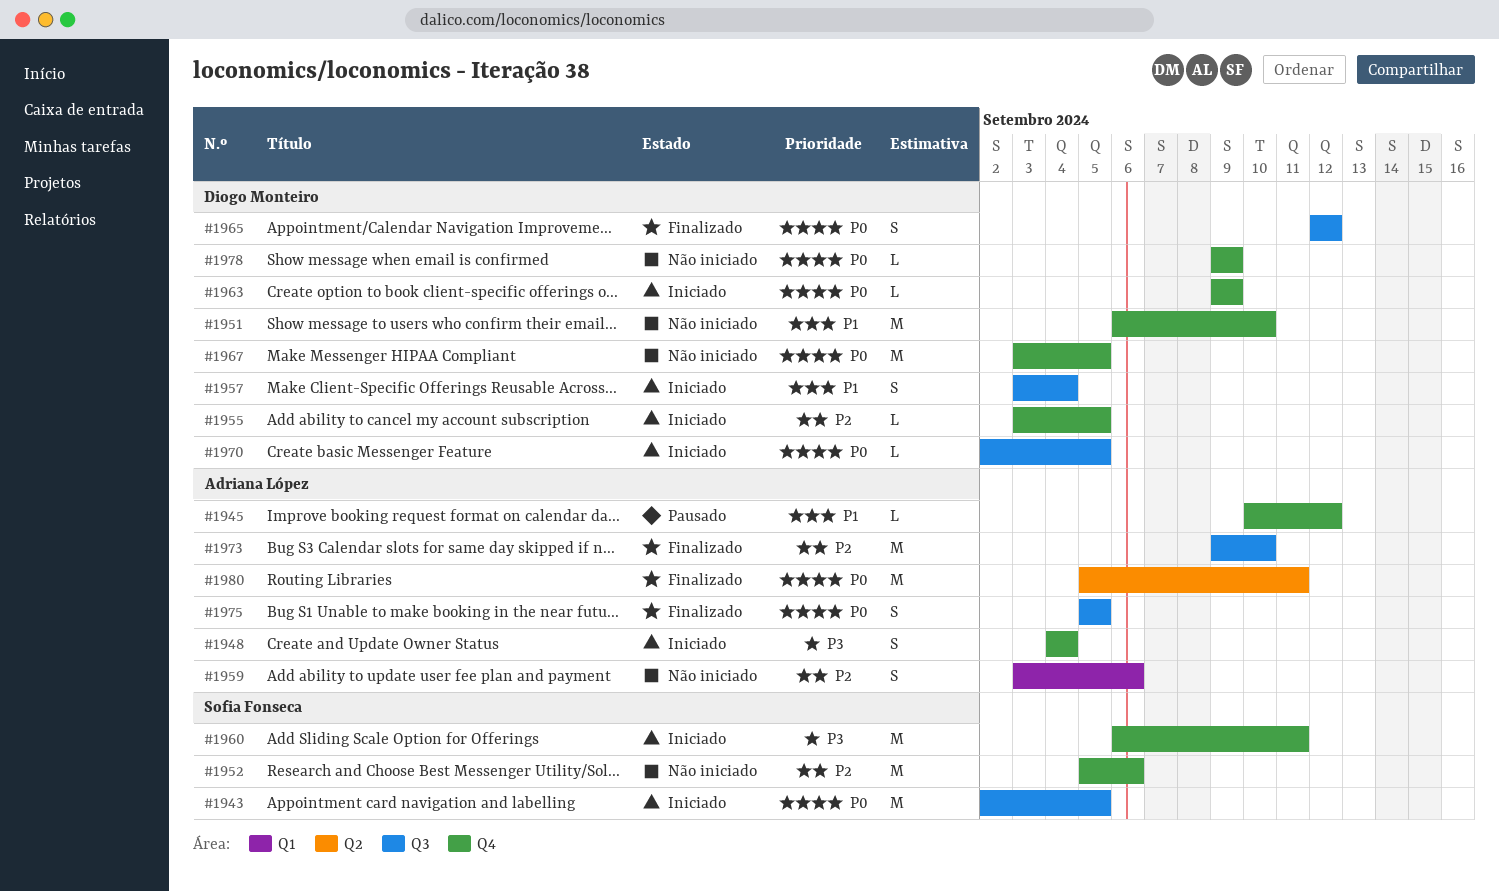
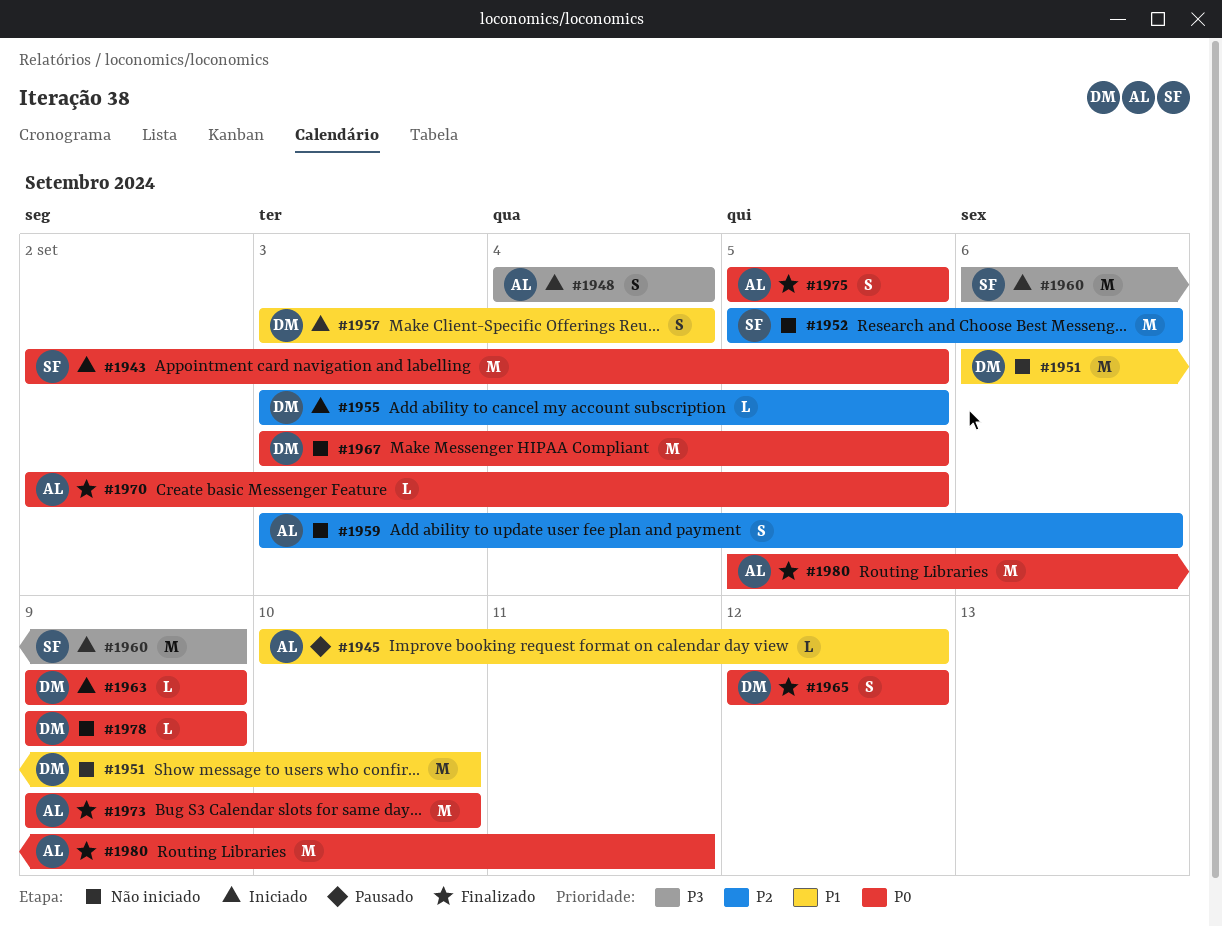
#1960, due: Sep 11 -> Sep 9
#1970, status: Iniciado -> Finalizado
#1970, owner: Diogo Monteiro -> Adriana López
#1973, priority: P2 -> P0

